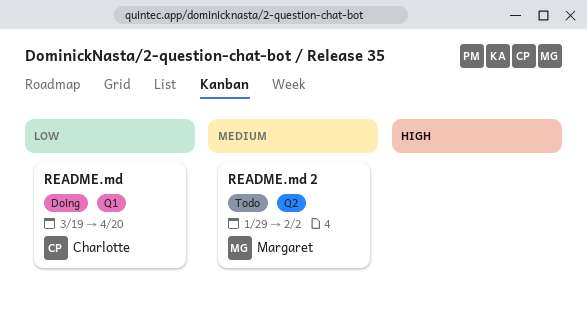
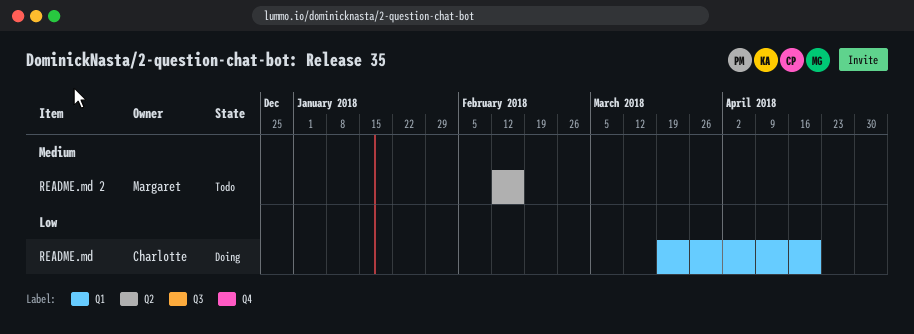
README.md 2, start: Jan 29 -> Feb 12
README.md 2, due: Feb 2 -> Feb 16

